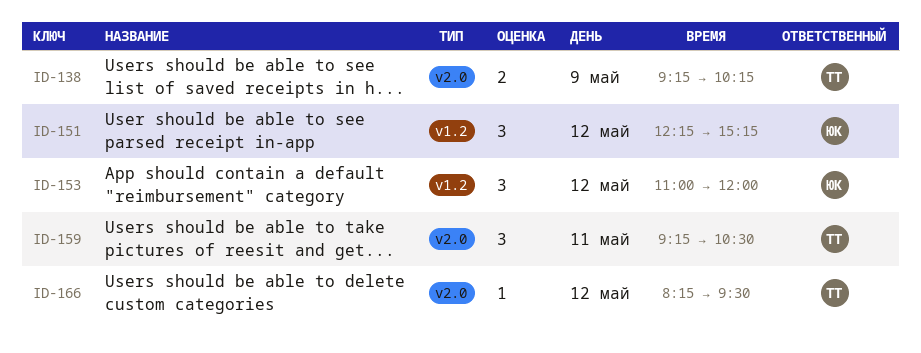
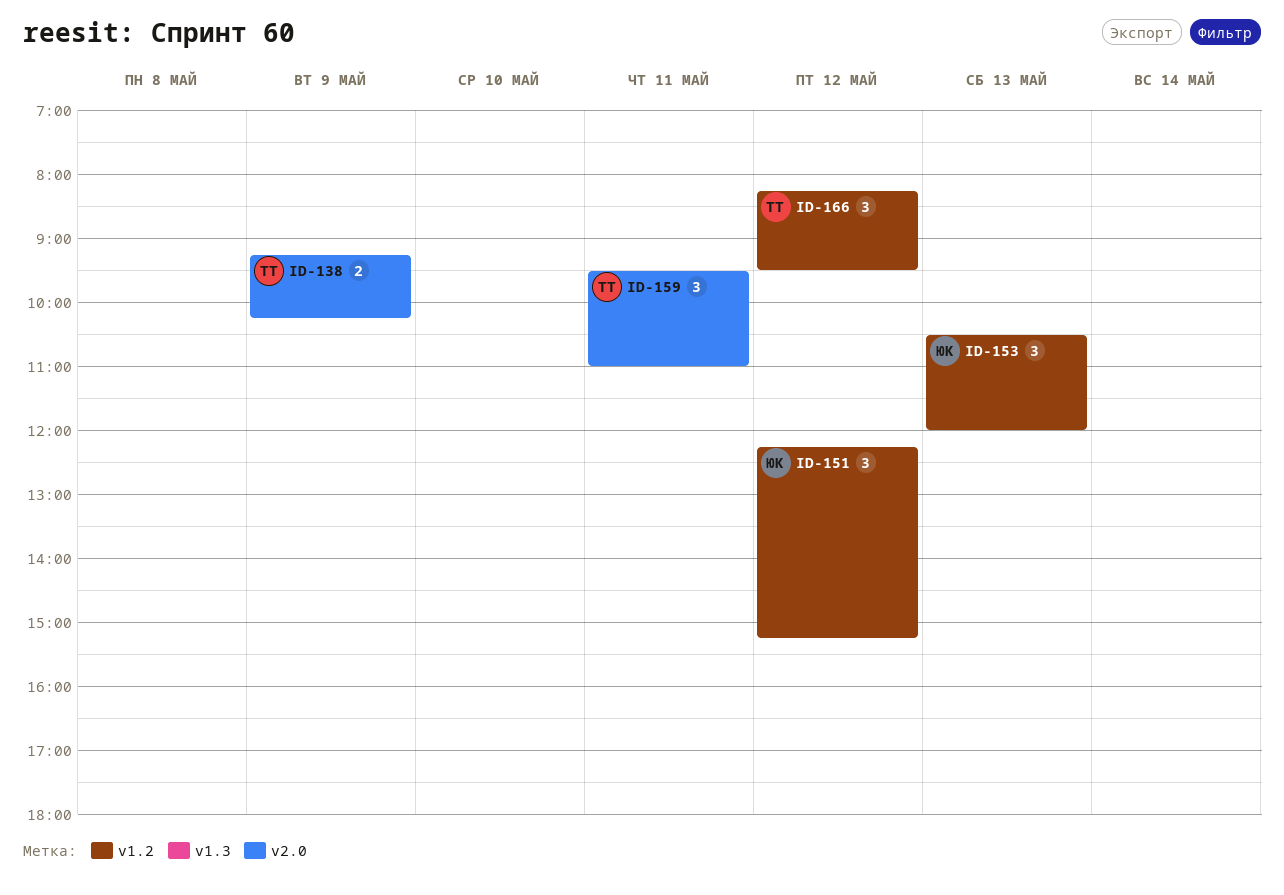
ID-153, day: May 12 -> May 13
ID-153, begins: 11:00 -> 10:30
ID-159, begins: 09:15 -> 09:30
ID-159, ends: 10:30 -> 11:00
ID-166, label: v2.0 -> v1.2
ID-166, estimate: 1 -> 3

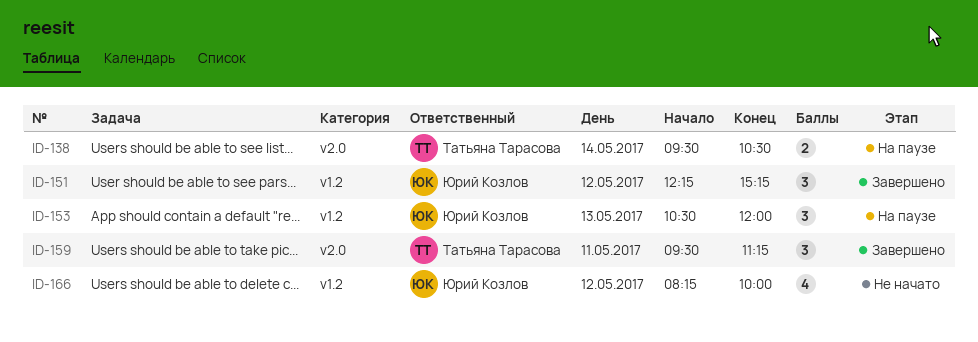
ID-138, day: May 9 -> May 14
ID-138, begins: 09:15 -> 09:30
ID-138, ends: 10:15 -> 10:30
ID-159, ends: 11:00 -> 11:15
ID-166, owner: Татьяна Тарасова -> Юрий Козлов
ID-166, estimate: 3 -> 4
ID-166, ends: 09:30 -> 10:00

